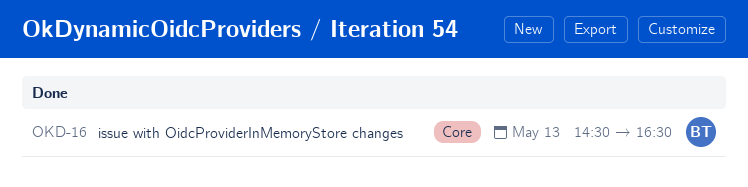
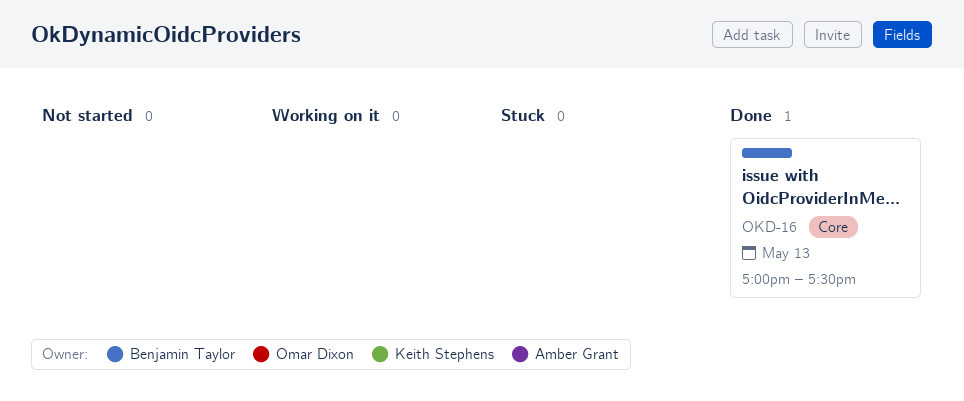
OKD-16, begins: 14:30 -> 17:00
OKD-16, ends: 16:30 -> 17:30

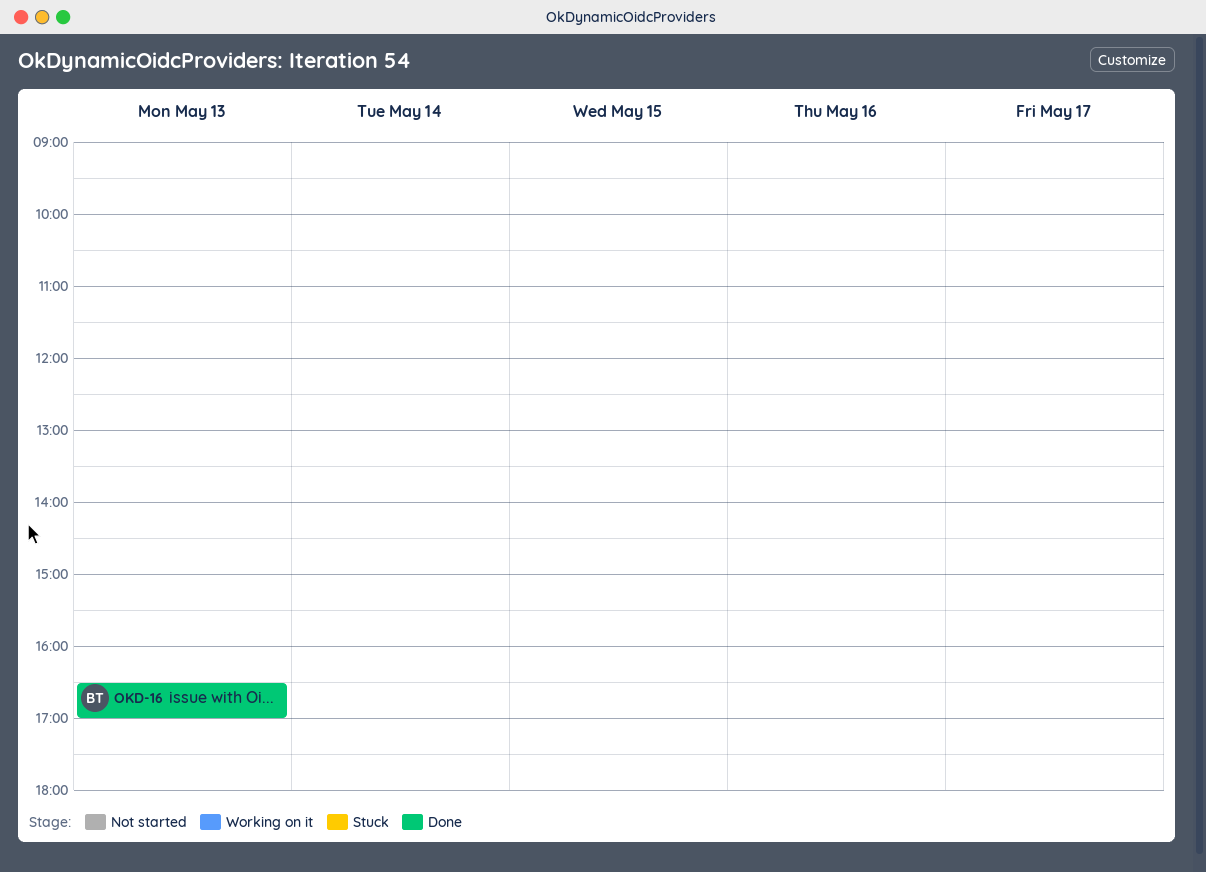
OKD-16, begins: 17:00 -> 16:30
OKD-16, ends: 17:30 -> 17:00

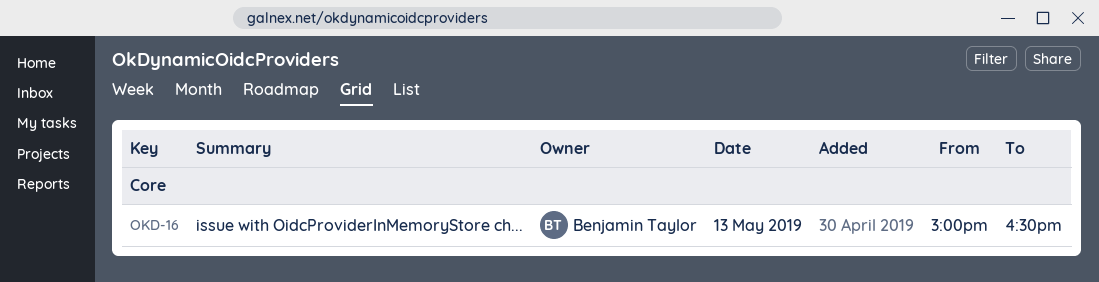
OKD-16, begins: 16:30 -> 15:00
OKD-16, ends: 17:00 -> 16:30

